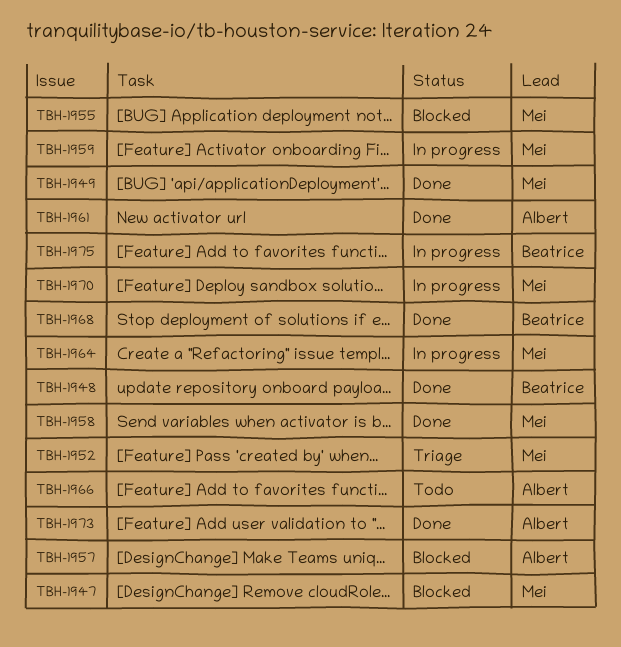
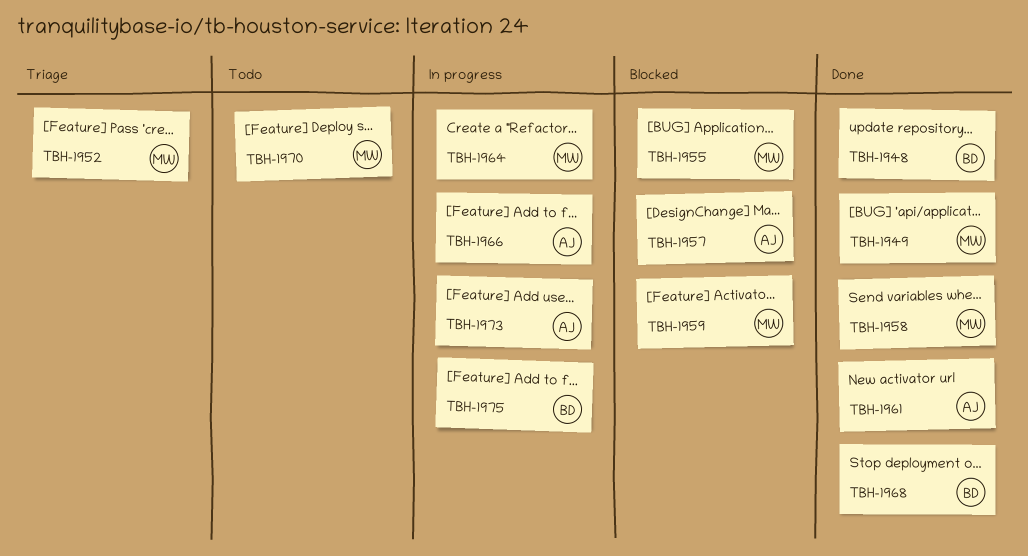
TBH-1947: present -> none
TBH-1959, status: In progress -> Blocked
TBH-1966, status: Todo -> In progress
TBH-1970, status: In progress -> Todo
TBH-1973, status: Done -> In progress

